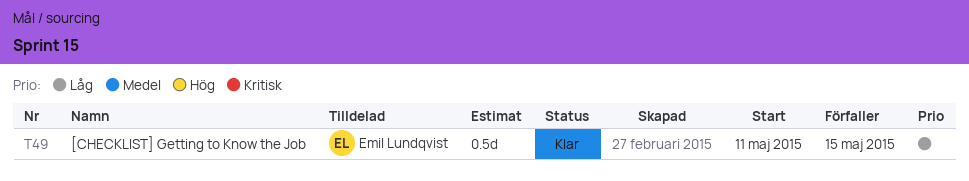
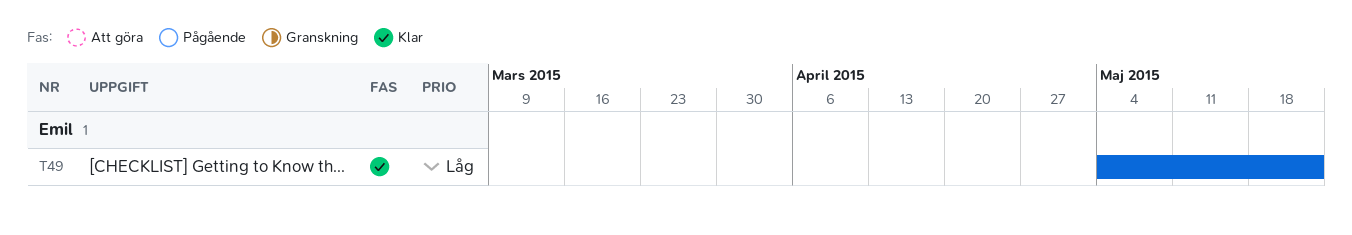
T49, start: May 11 -> May 4
T49, due: May 15 -> May 22

